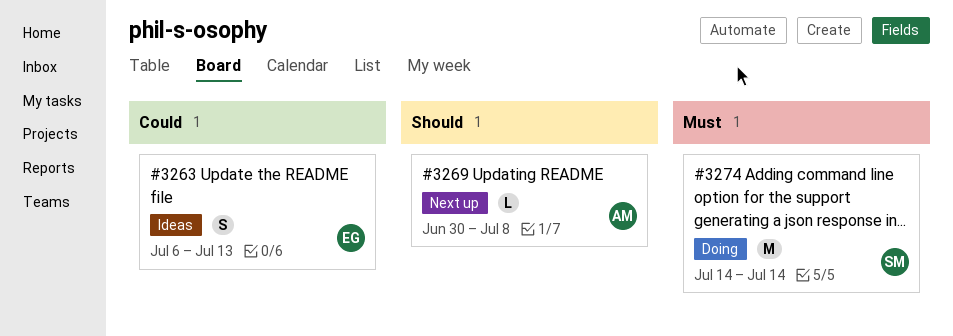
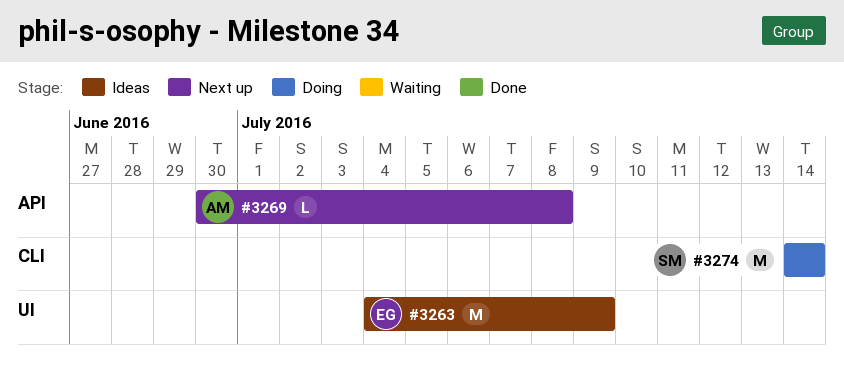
#3263, estimate: S -> M
#3263, start: Jul 6 -> Jul 4
#3263, due: Jul 13 -> Jul 9

